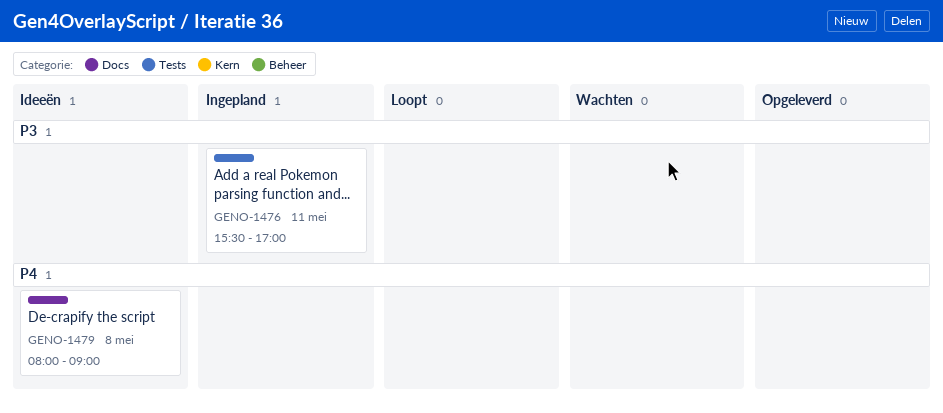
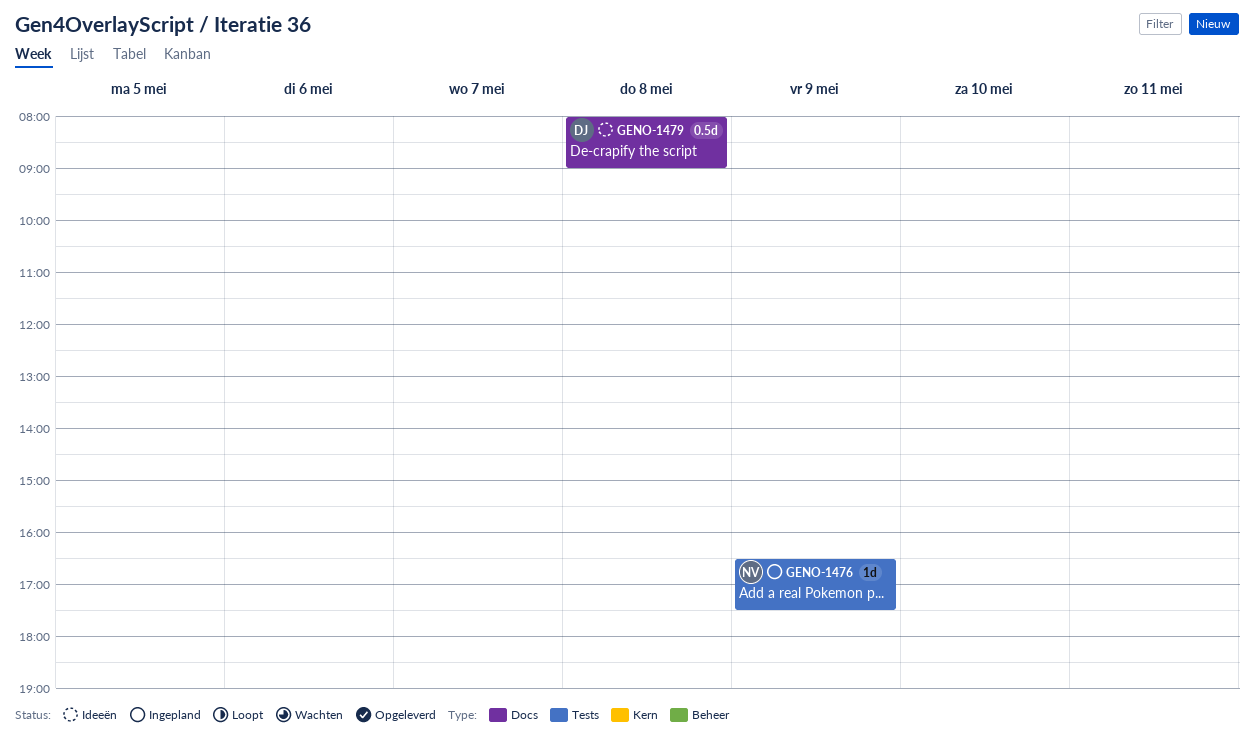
GENO-1476, day: May 11 -> May 9
GENO-1476, begins: 15:30 -> 16:30
GENO-1476, ends: 17:00 -> 17:30

